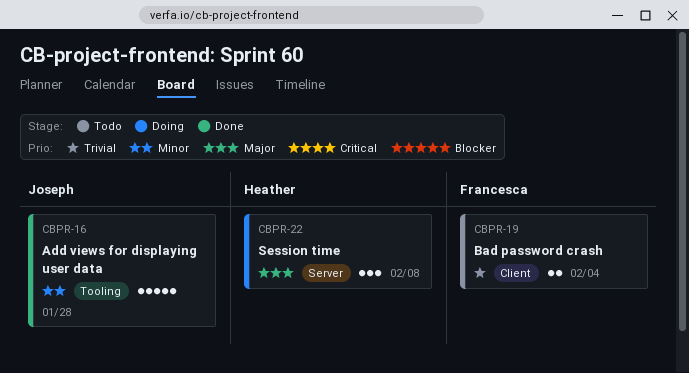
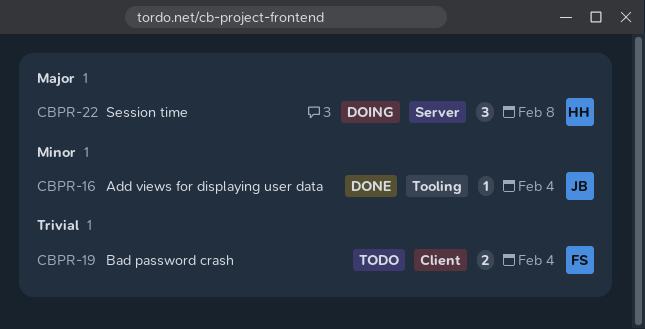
CBPR-16, estimate: 5 -> 1
CBPR-16, due: Jan 28 -> Feb 4

